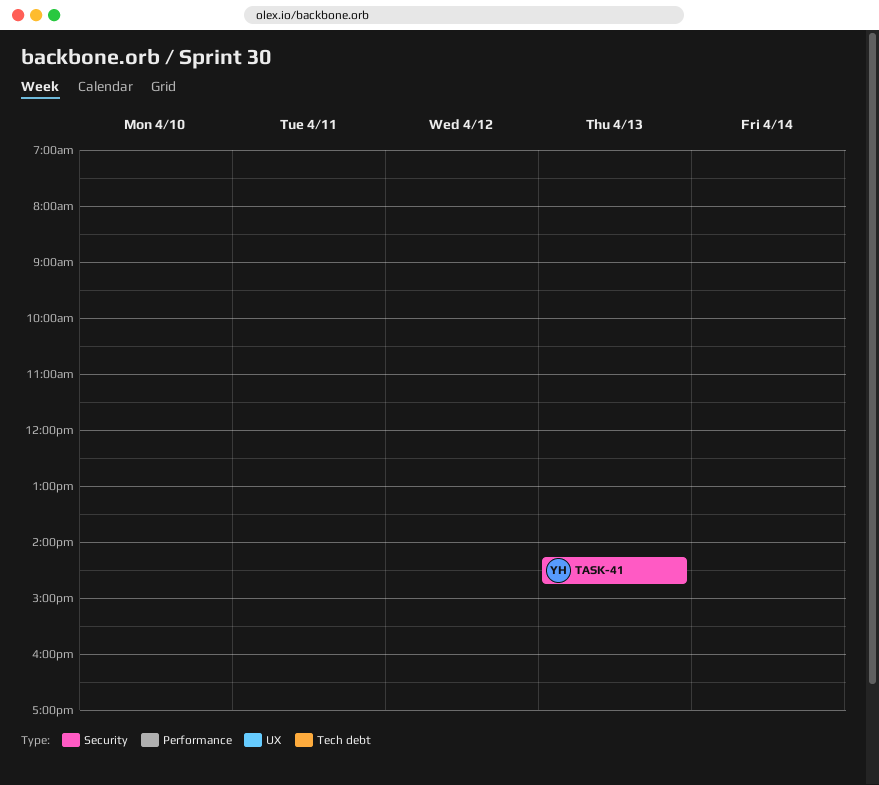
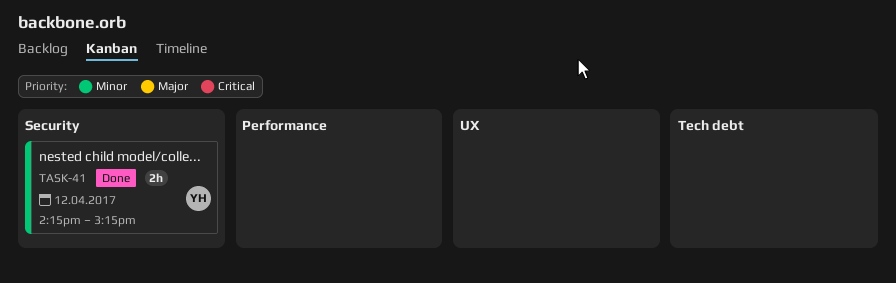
TASK-41, day: Apr 13 -> Apr 12
TASK-41, ends: 14:45 -> 15:15

